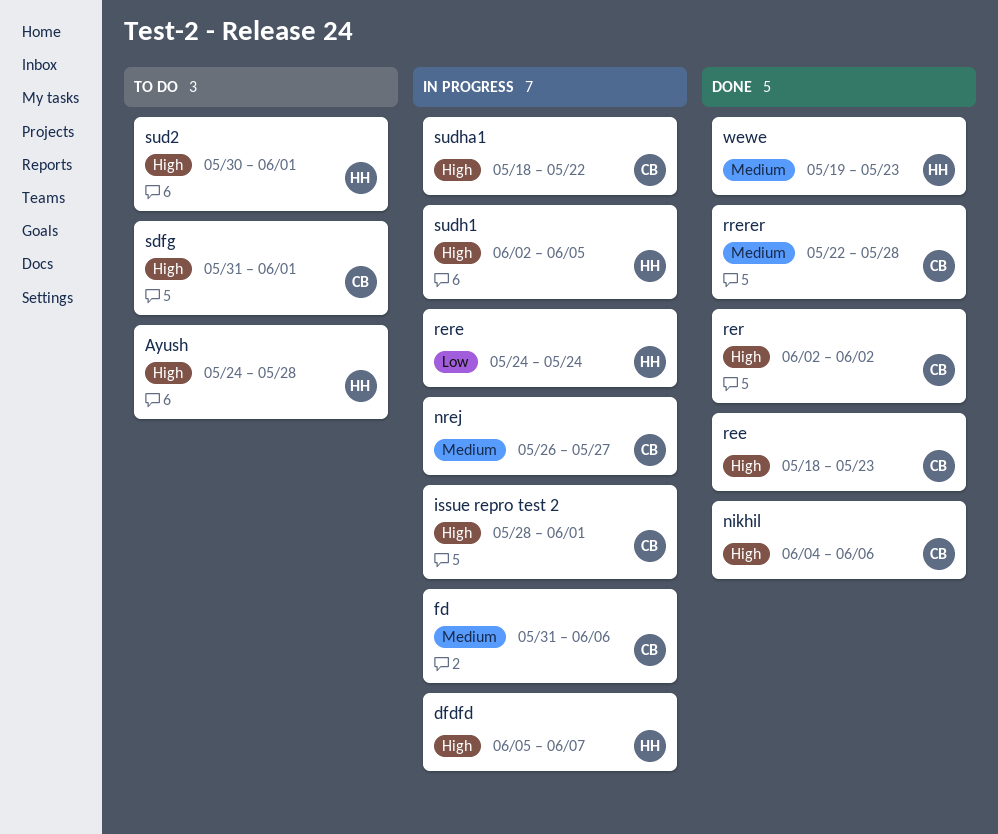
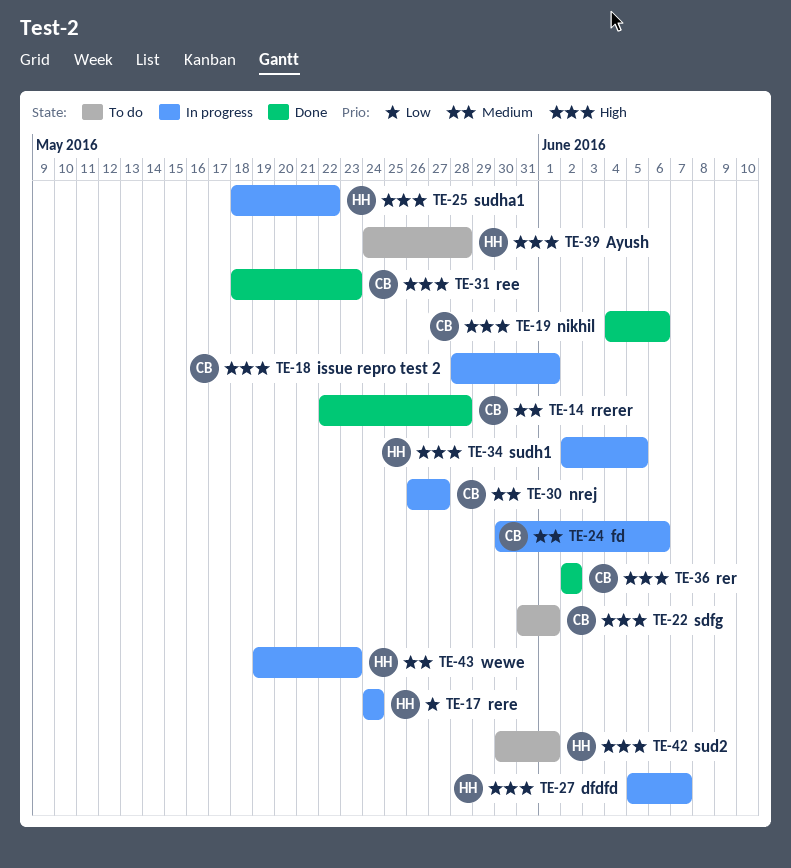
fd, start: May 31 -> May 30
sudha1, owner: CB -> HH
wewe, status: Done -> In progress

